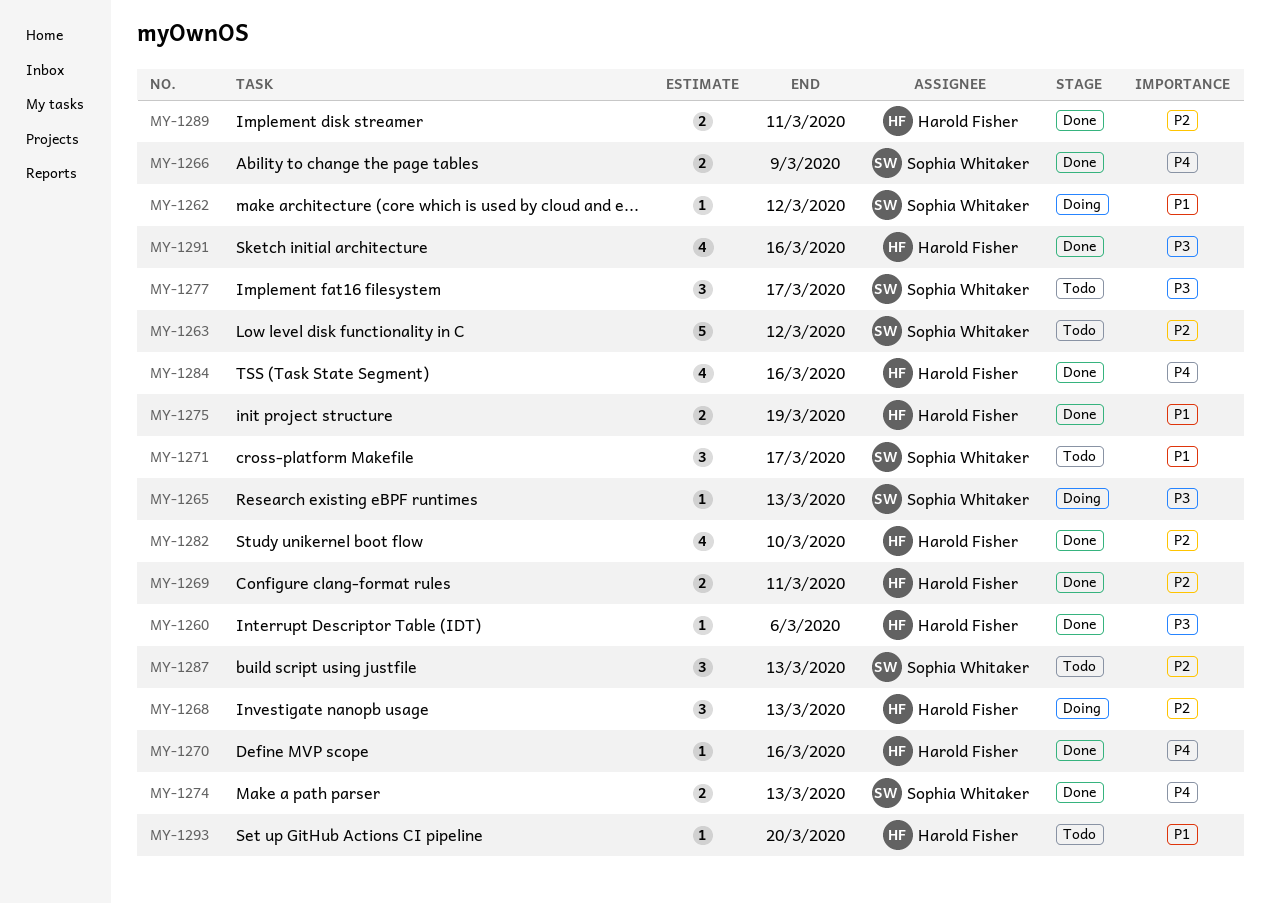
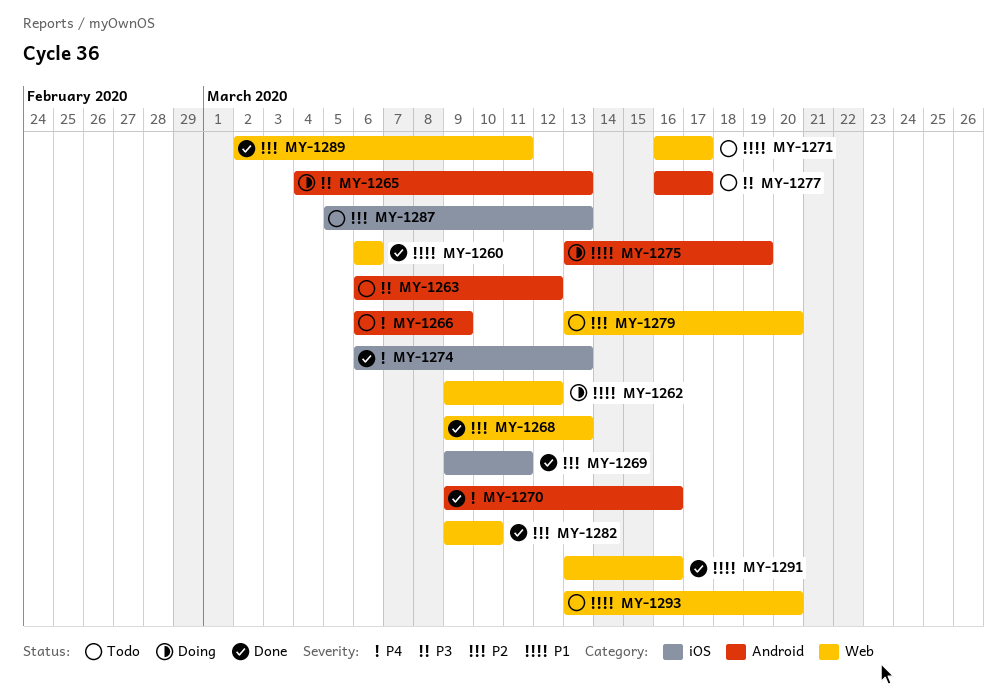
MY-1260, priority: P3 -> P1
MY-1263, priority: P2 -> P3
MY-1266, status: Done -> Todo
MY-1268, status: Doing -> Done
MY-1275, status: Done -> Doing
MY-1279: none -> present
MY-1284: present -> none
MY-1291, priority: P3 -> P1

